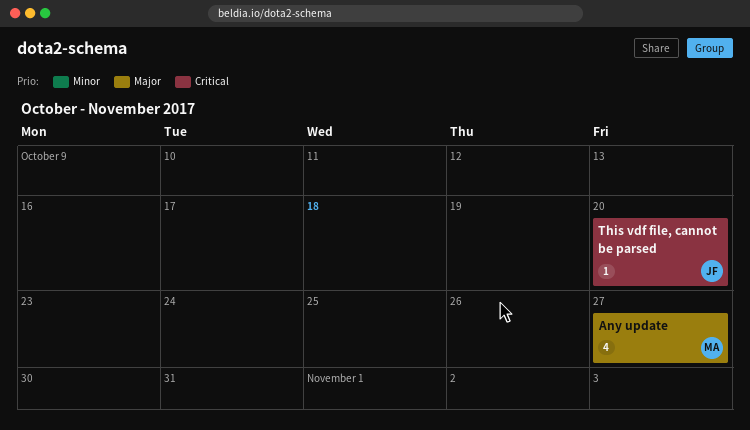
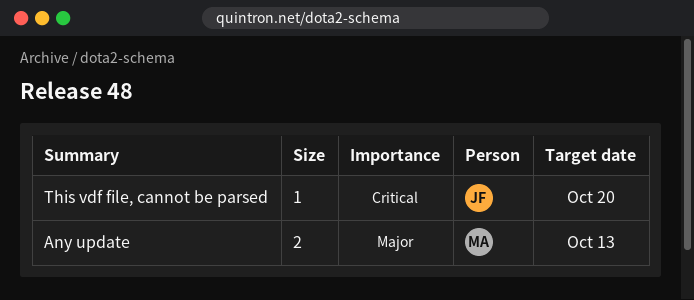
Any update, estimate: 4 -> 2
Any update, due: Oct 27 -> Oct 13

